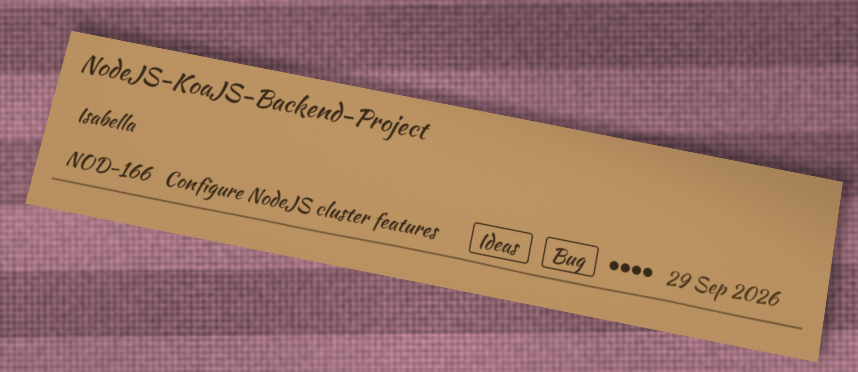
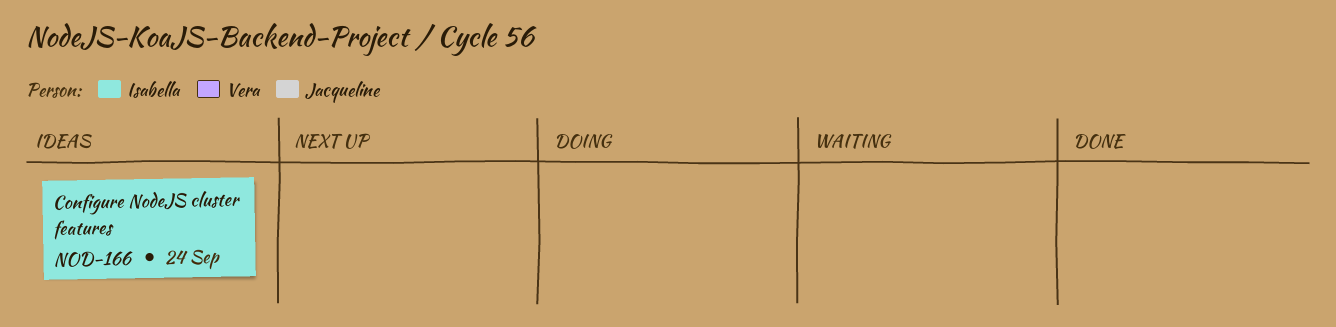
NOD-166, estimate: 4 -> 1
NOD-166, due: Sep 29 -> Sep 24

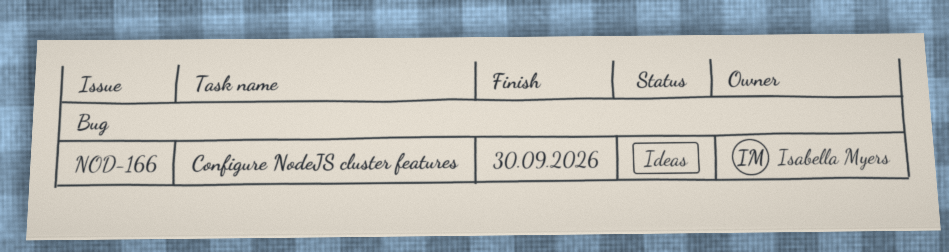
NOD-166, due: Sep 24 -> Sep 30

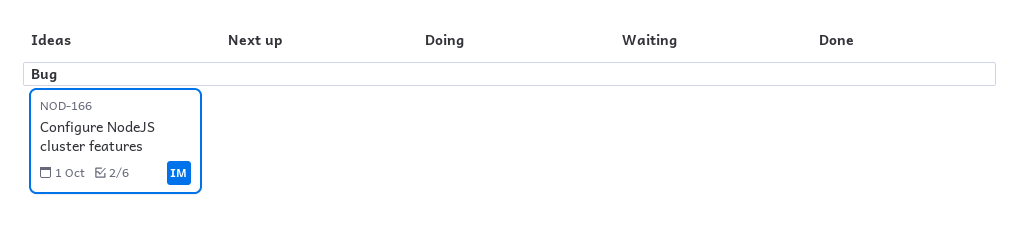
NOD-166, due: Sep 30 -> Oct 1

